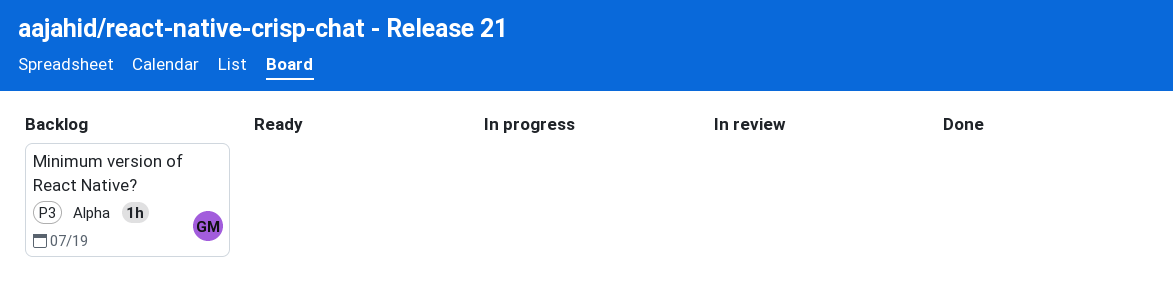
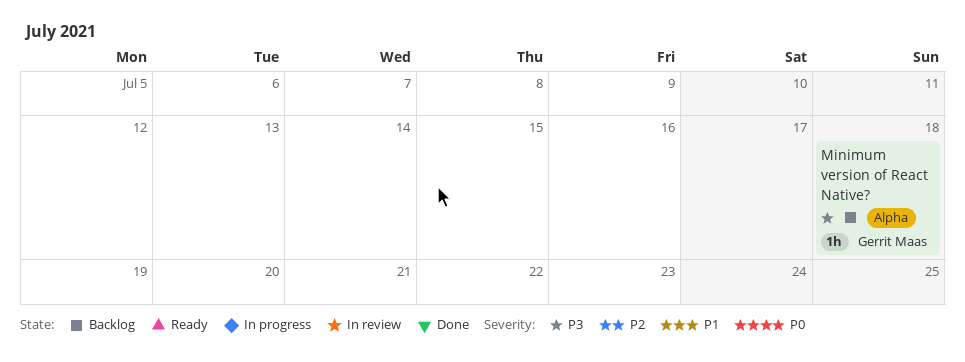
Minimum version of React Native?, due: Jul 19 -> Jul 18

